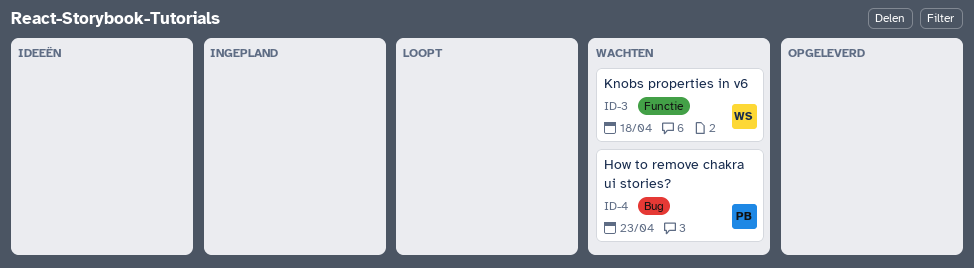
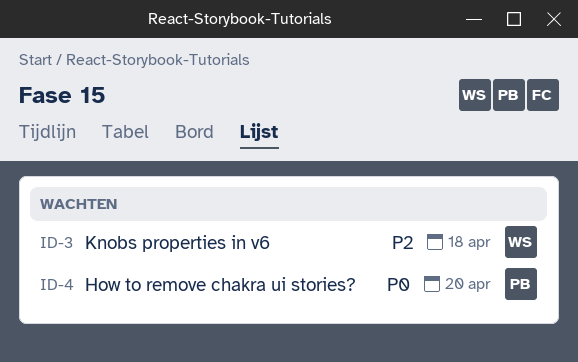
ID-4, due: Apr 23 -> Apr 20

